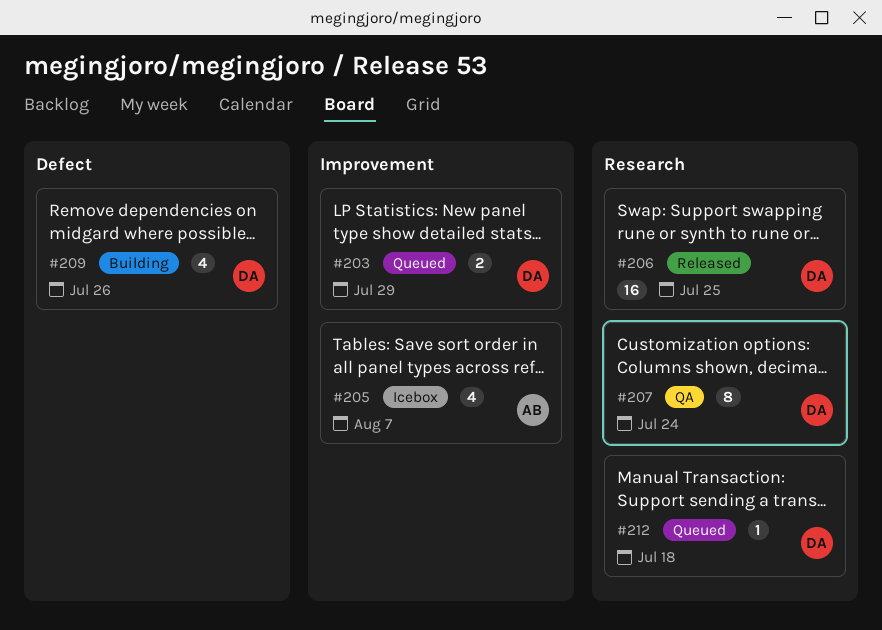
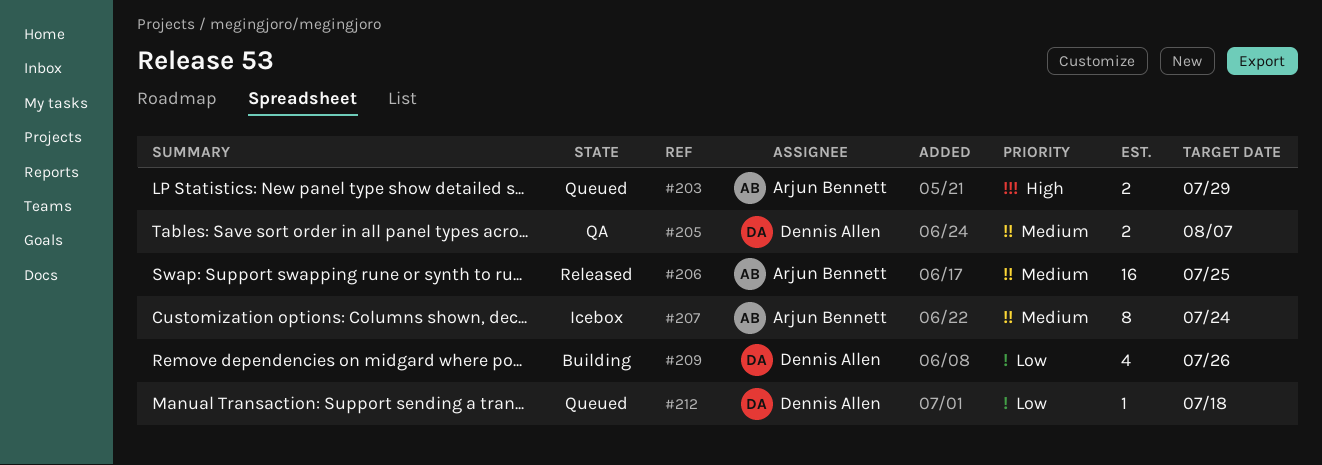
#203, owner: Dennis Allen -> Arjun Bennett
#205, status: Icebox -> QA
#205, owner: Arjun Bennett -> Dennis Allen
#205, estimate: 4 -> 2
#206, owner: Dennis Allen -> Arjun Bennett
#207, status: QA -> Icebox
#207, owner: Dennis Allen -> Arjun Bennett

